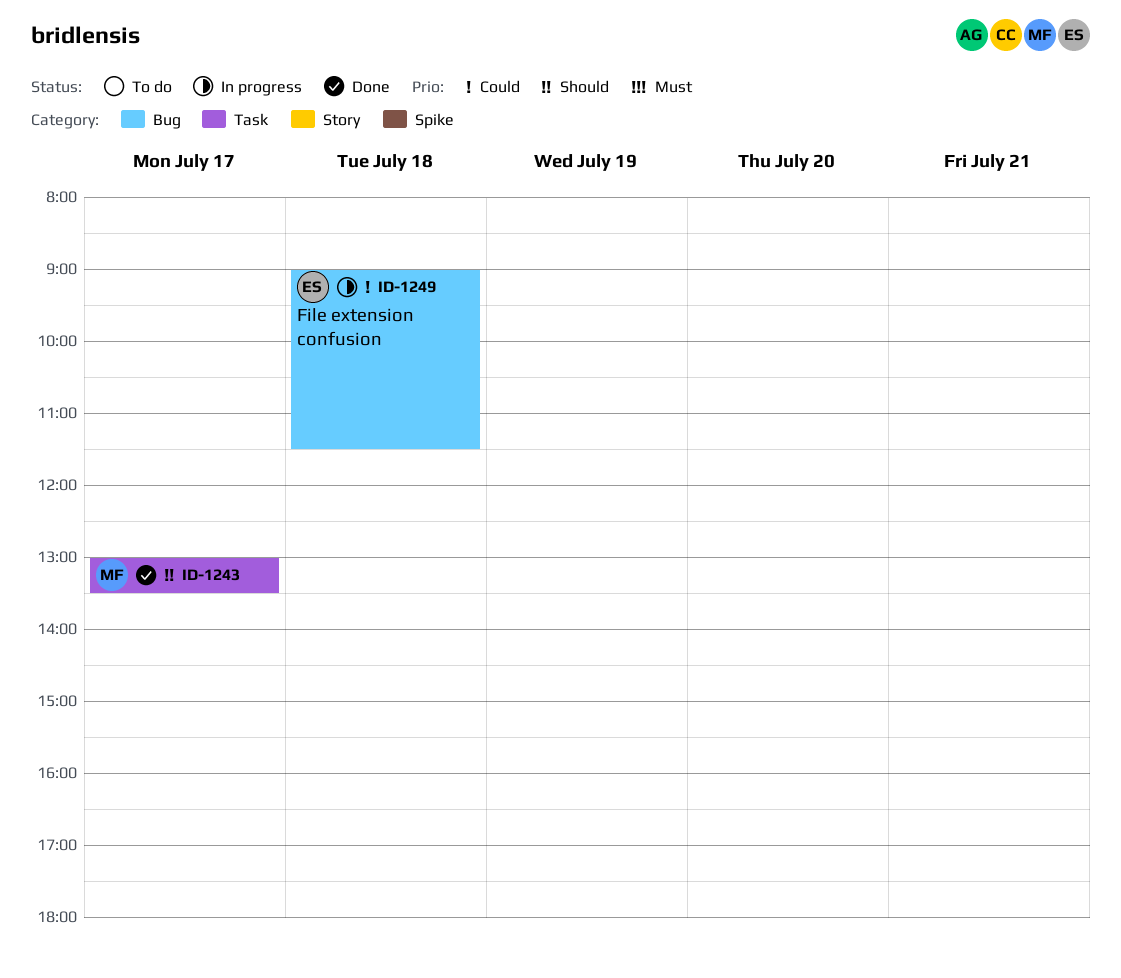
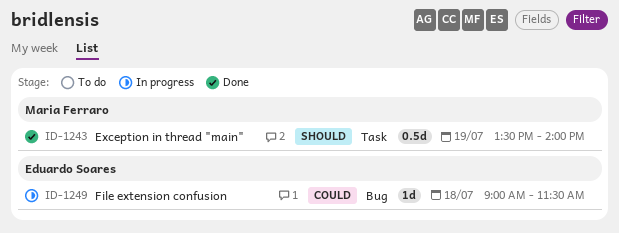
ID-1243, day: Jul 17 -> Jul 19
ID-1243, begins: 13:00 -> 13:30
ID-1243, ends: 13:30 -> 14:00

